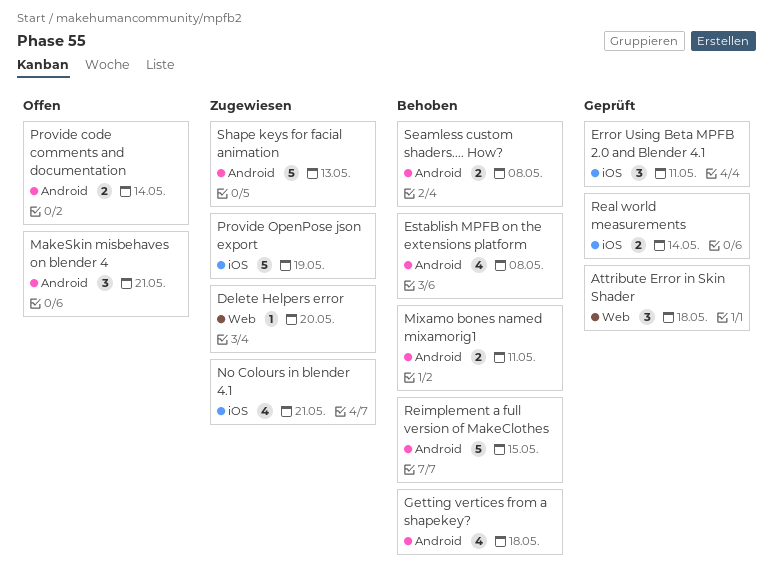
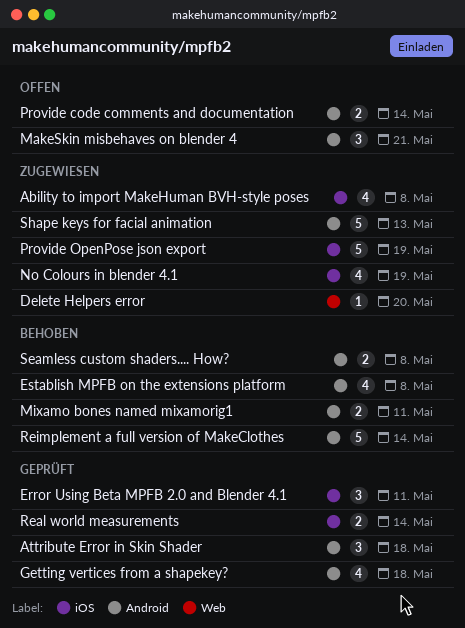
Ability to import MakeHuman BVH-style poses: none -> present
Attribute Error in Skin Shader, label: Web -> Android
Getting vertices from a shapekey?, status: Behoben -> Geprüft
No Colours in blender 4.1, due: May 21 -> May 19
Reimplement a full version of MakeClothes, due: May 15 -> May 14

